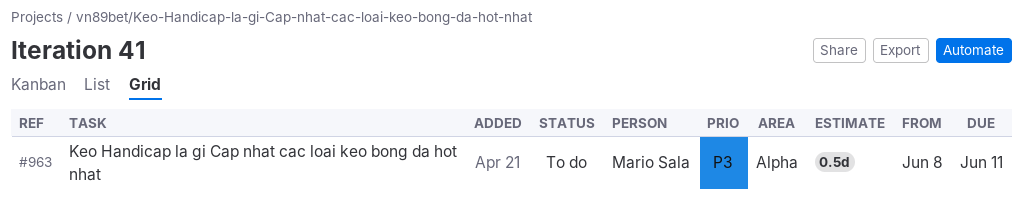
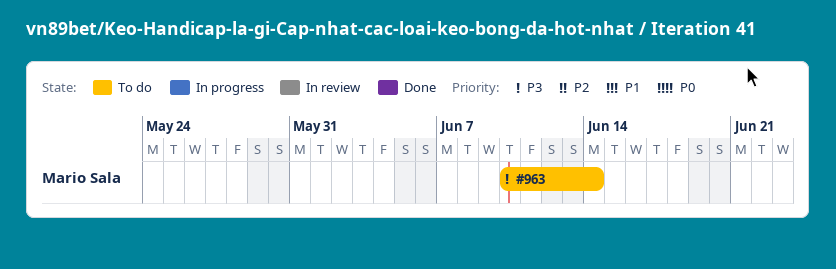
#963, start: Jun 8 -> Jun 10
#963, due: Jun 11 -> Jun 14

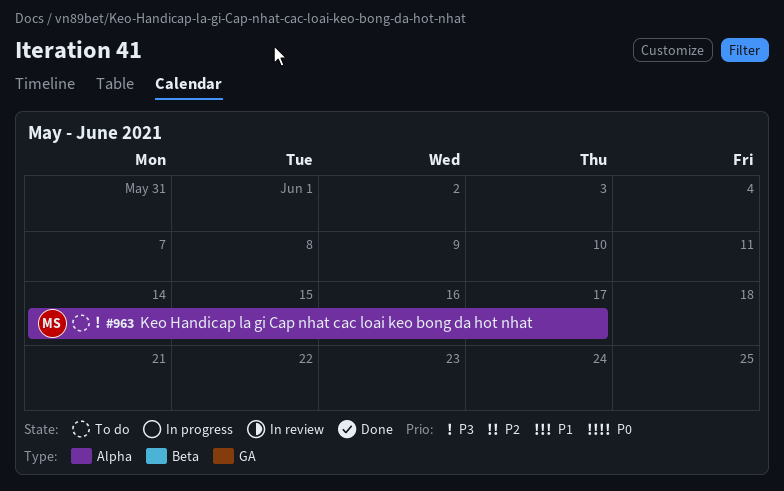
#963, start: Jun 10 -> Jun 14
#963, due: Jun 14 -> Jun 17

